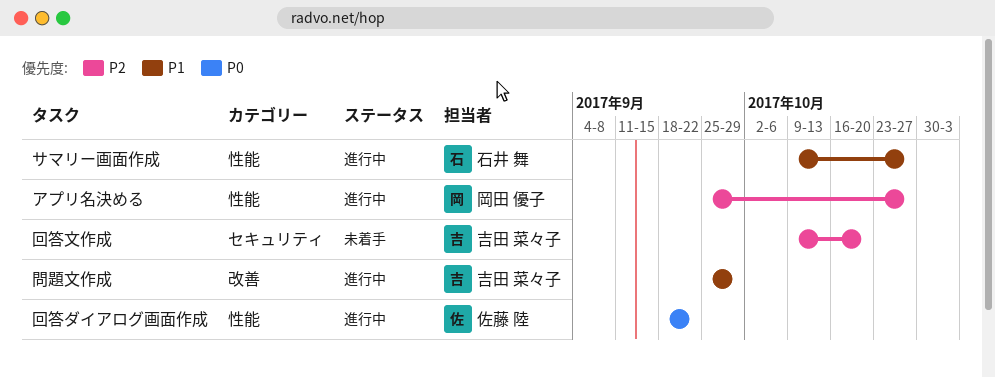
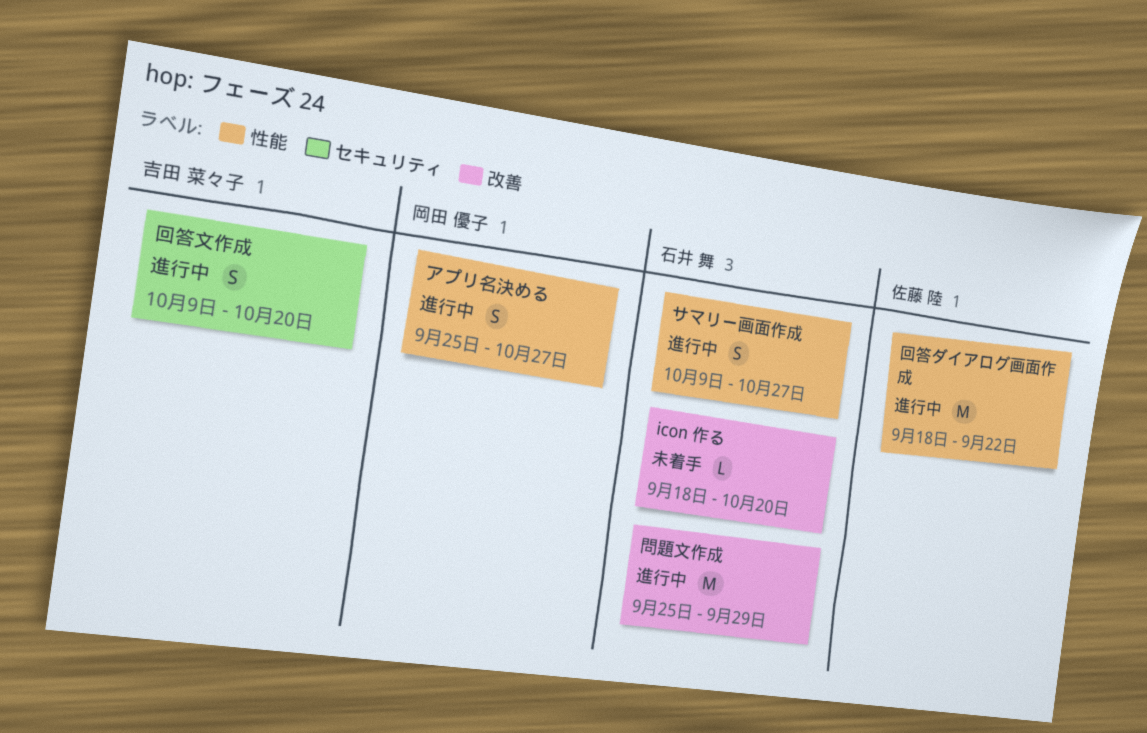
icon 作る: none -> present
問題文作成, owner: 吉田 菜々子 -> 石井 舞
回答文作成, status: 未着手 -> 進行中

